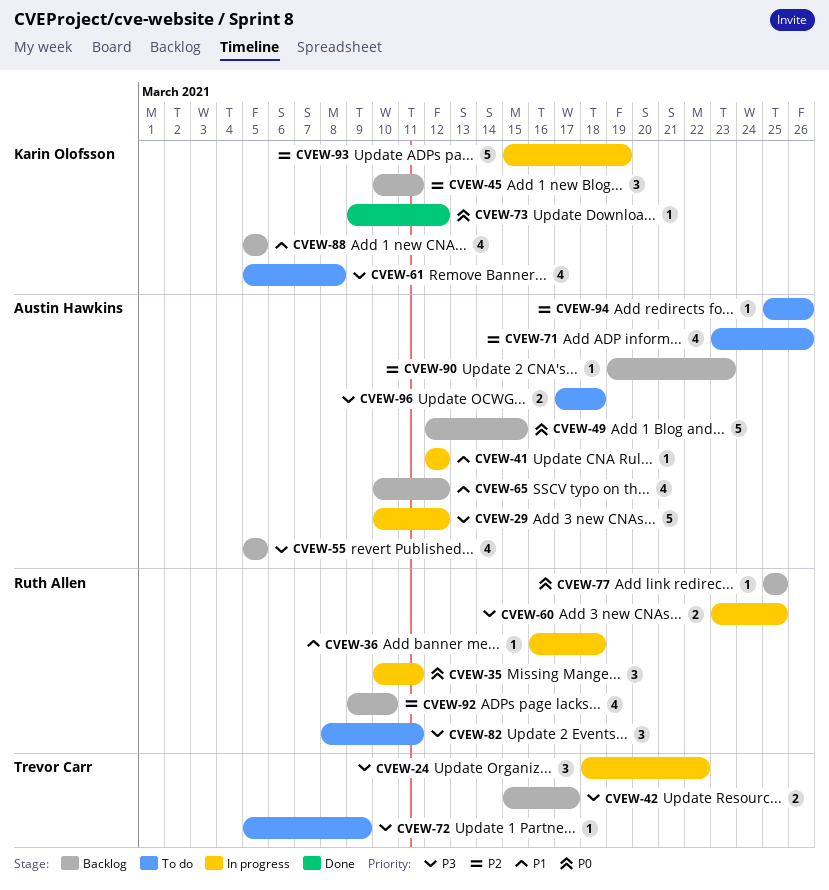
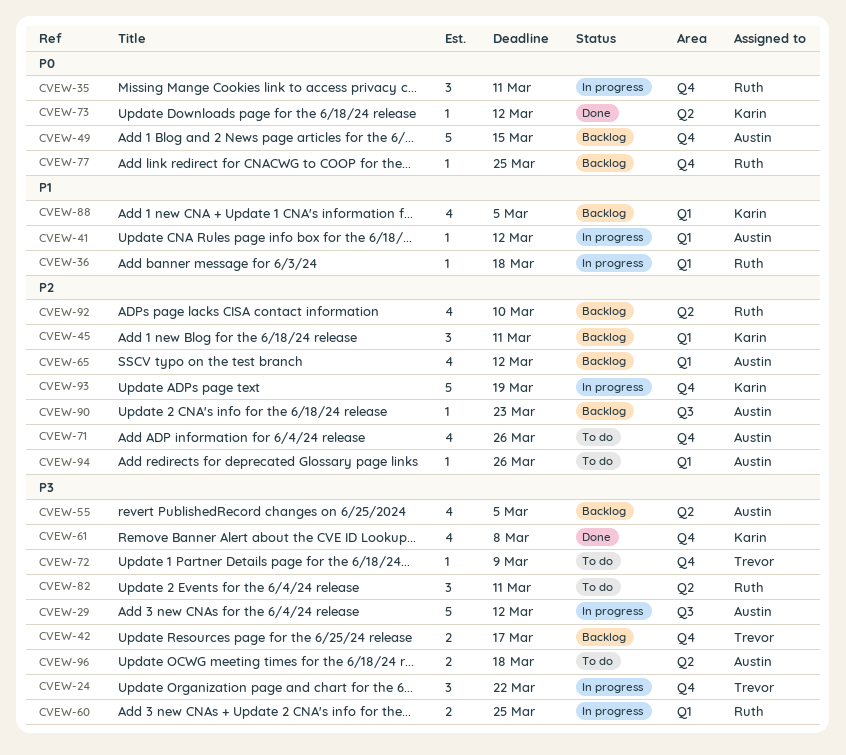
CVEW-61, status: To do -> Done
CVEW-65, priority: P1 -> P2

